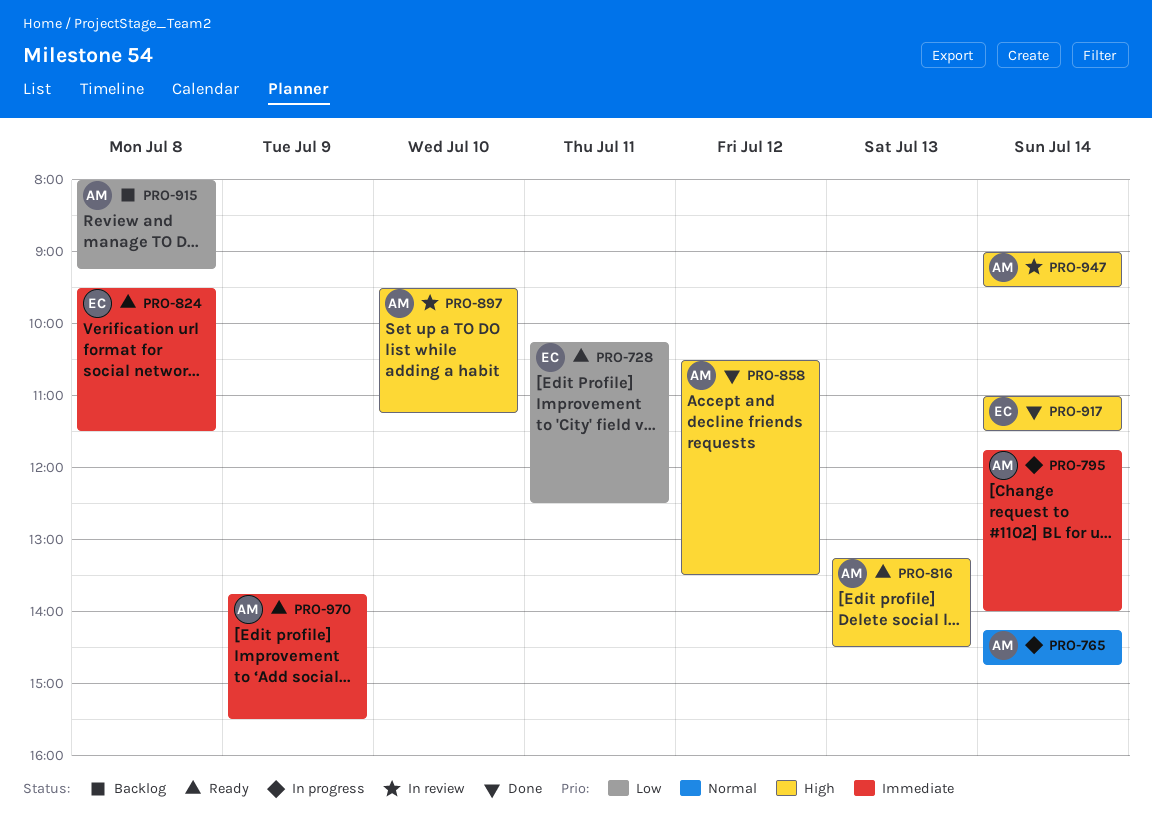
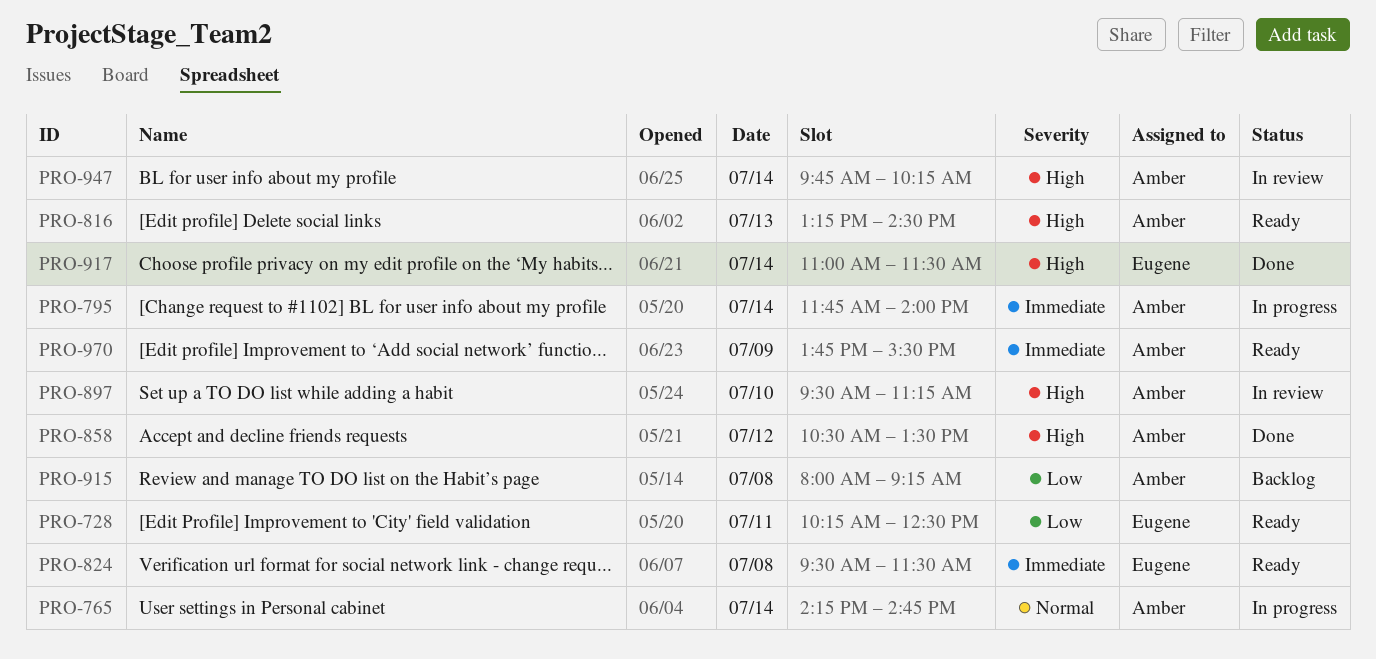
PRO-947, begins: 09:00 -> 09:45
PRO-947, ends: 09:30 -> 10:15

